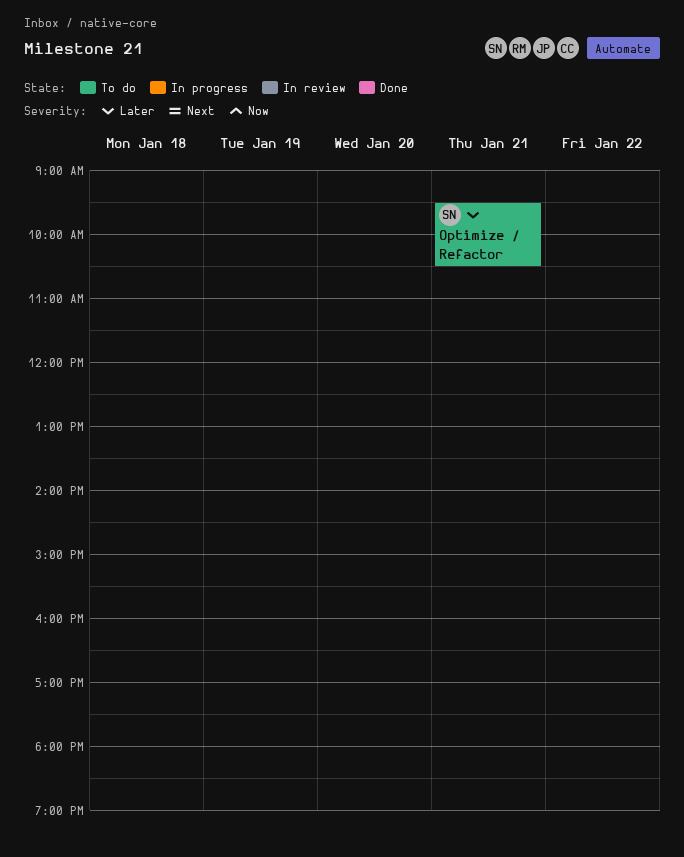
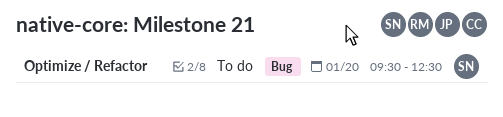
Optimize / Refactor, day: Jan 21 -> Jan 20
Optimize / Refactor, ends: 10:30 -> 12:30

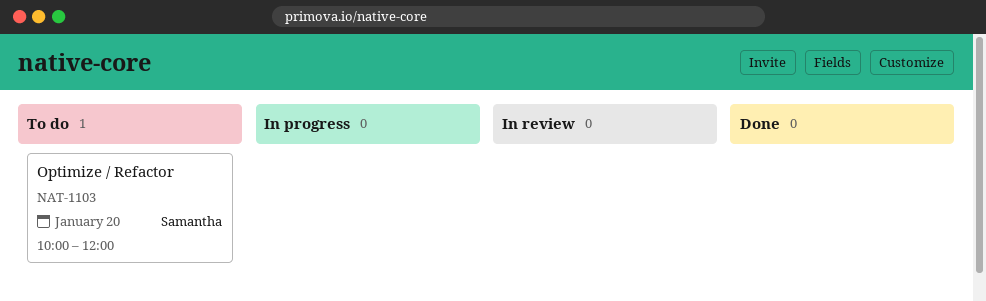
Optimize / Refactor, begins: 09:30 -> 10:00
Optimize / Refactor, ends: 12:30 -> 12:00

